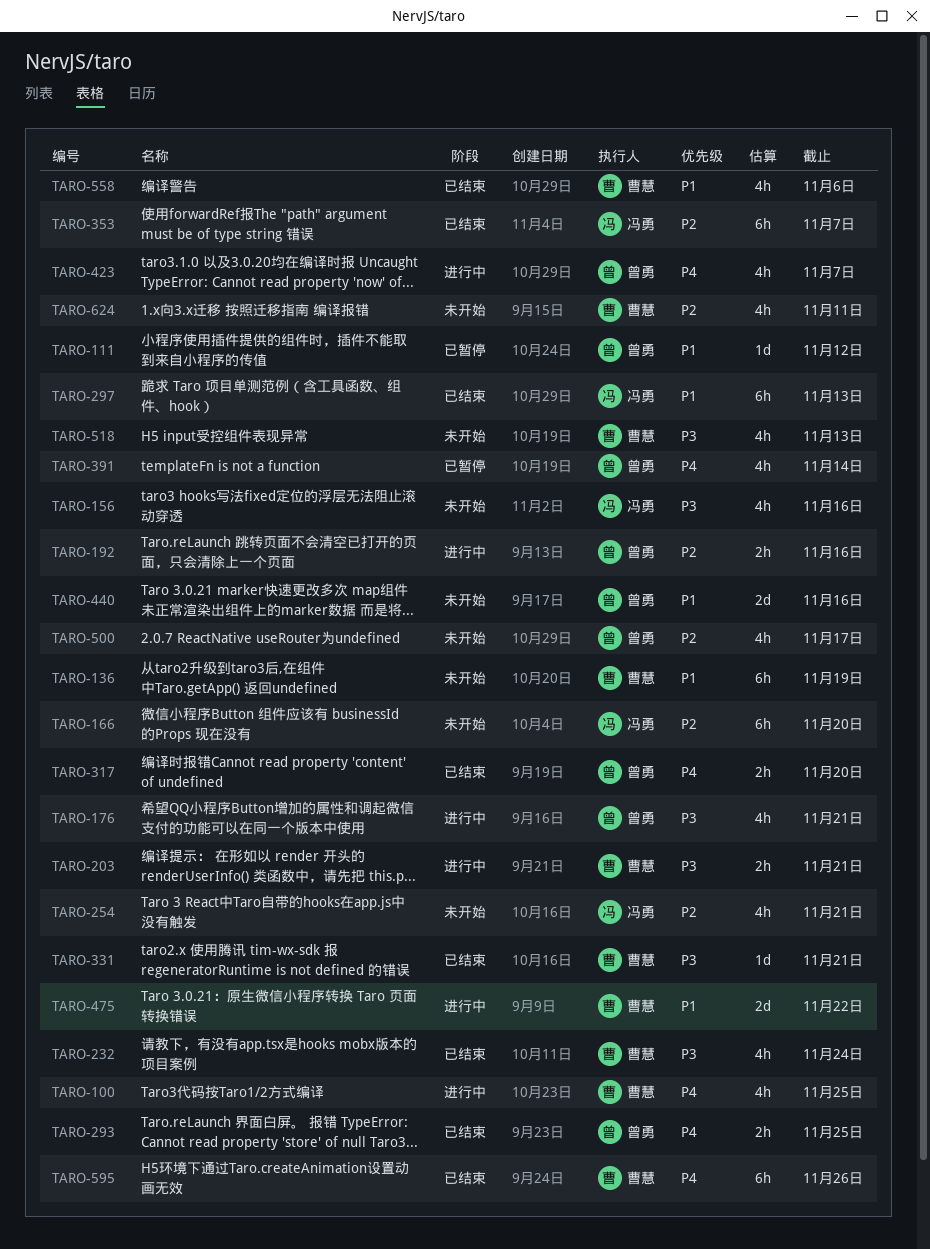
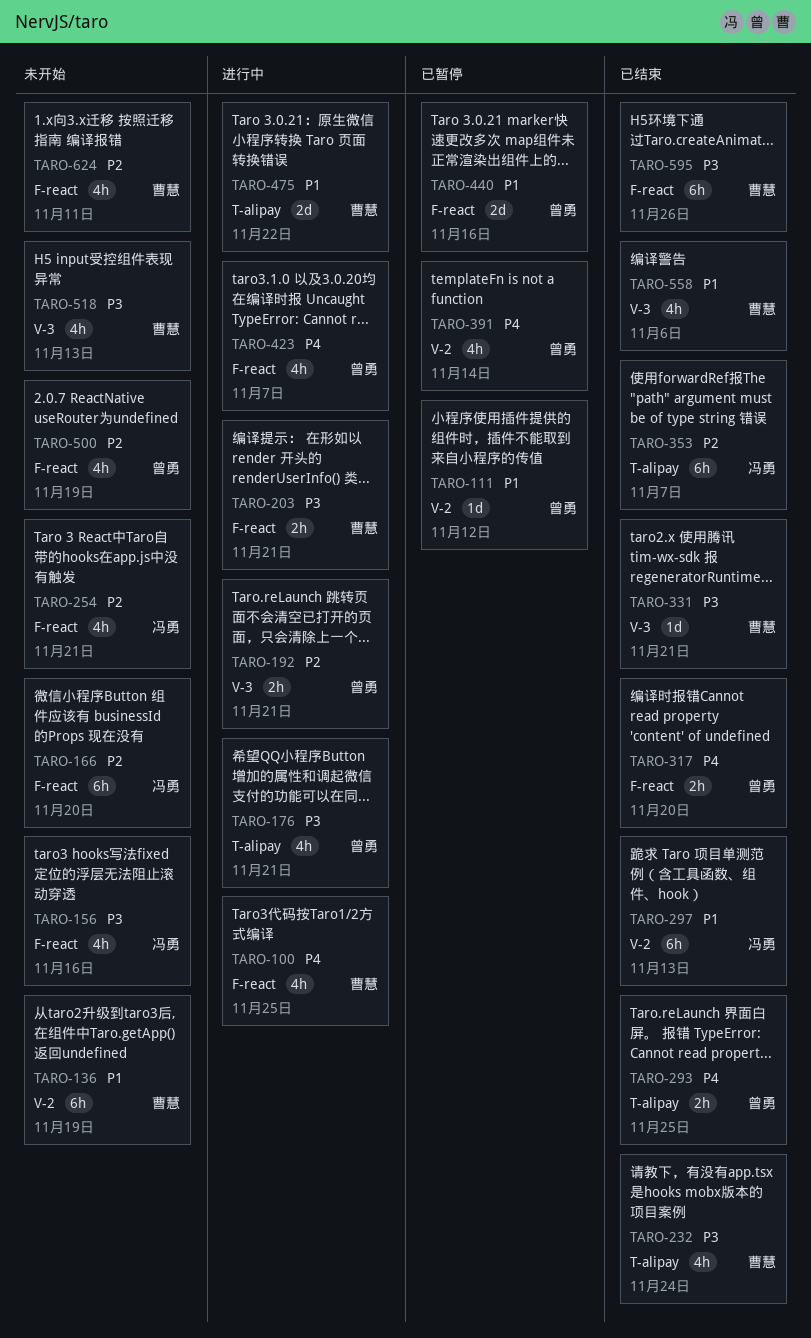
TARO-192, due: Nov 16 -> Nov 21
TARO-440, status: 未开始 -> 已暂停
TARO-500, due: Nov 17 -> Nov 19
TARO-595, priority: P4 -> P3

